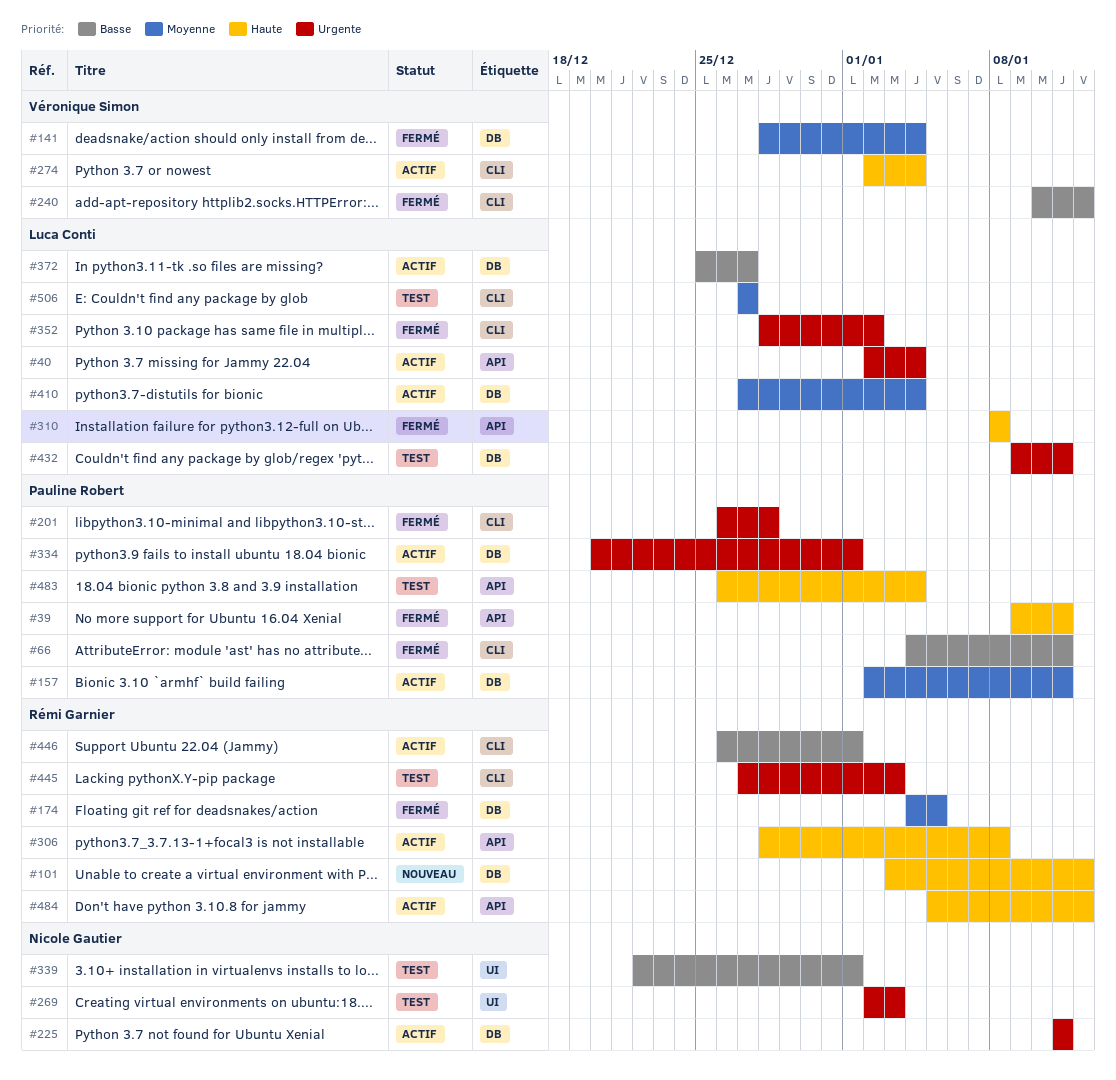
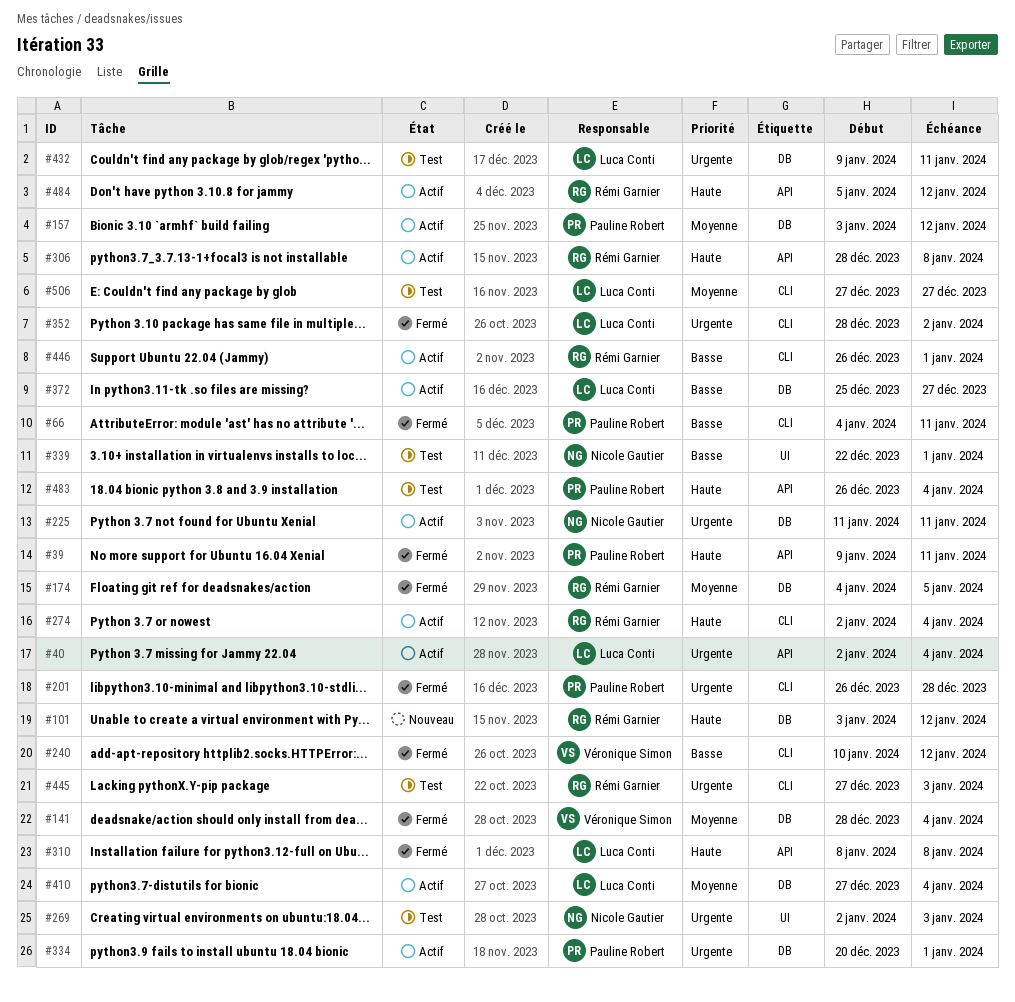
#157, start: Jan 2 -> Jan 3
#157, due: Jan 11 -> Jan 12
#274, owner: Véronique Simon -> Rémi Garnier

